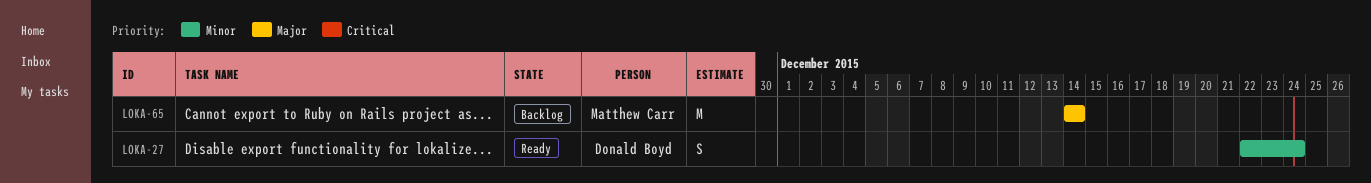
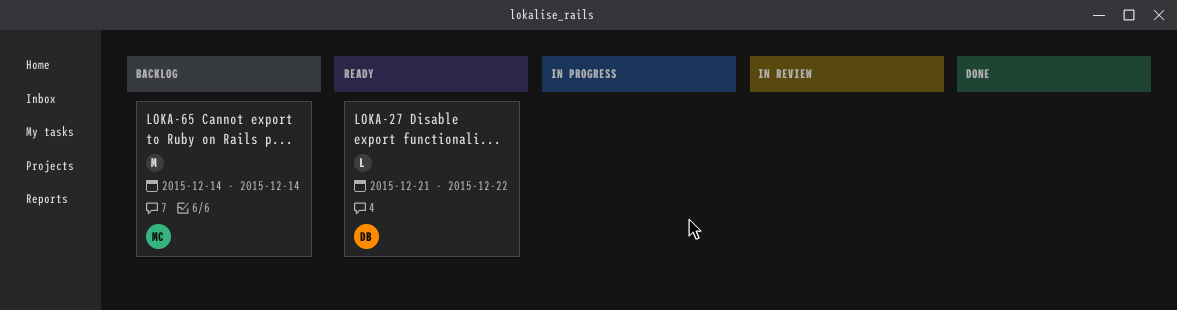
LOKA-27, estimate: S -> L
LOKA-27, start: Dec 22 -> Dec 21
LOKA-27, due: Dec 24 -> Dec 22

